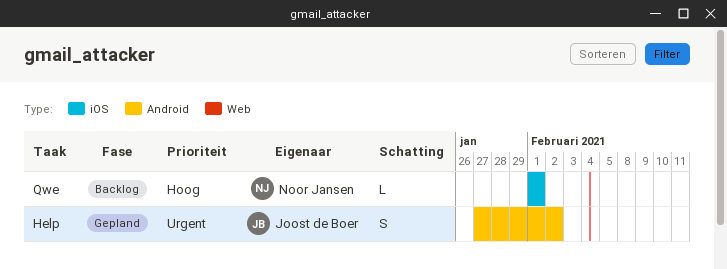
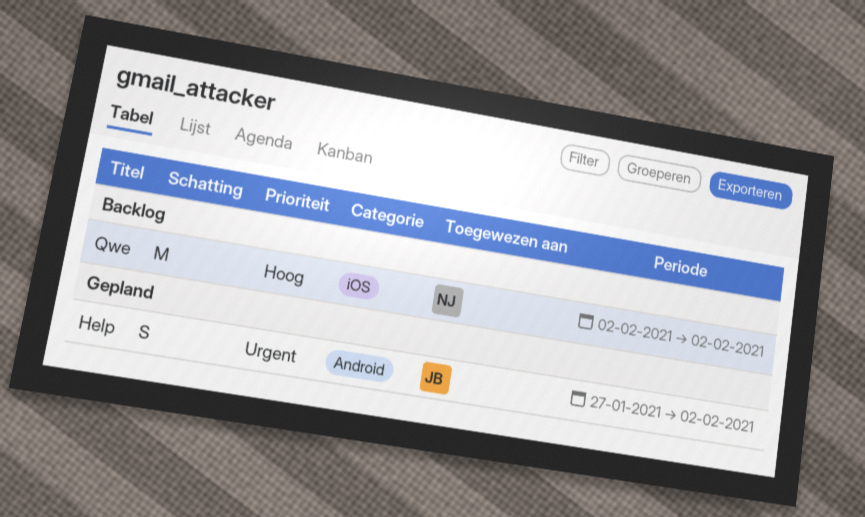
Qwe, estimate: L -> M
Qwe, start: Feb 1 -> Feb 2
Qwe, due: Feb 1 -> Feb 2

